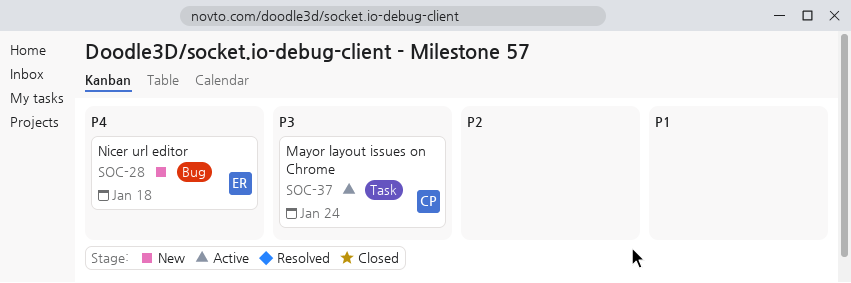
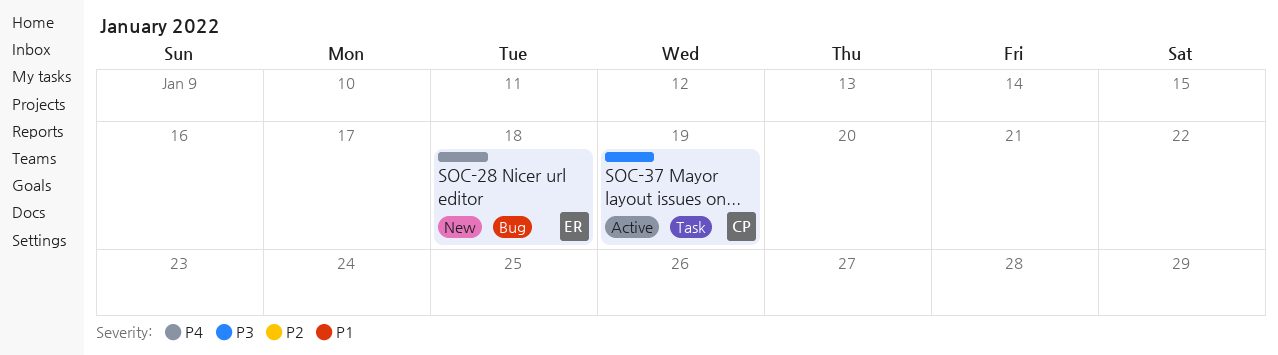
SOC-37, due: Jan 24 -> Jan 19

